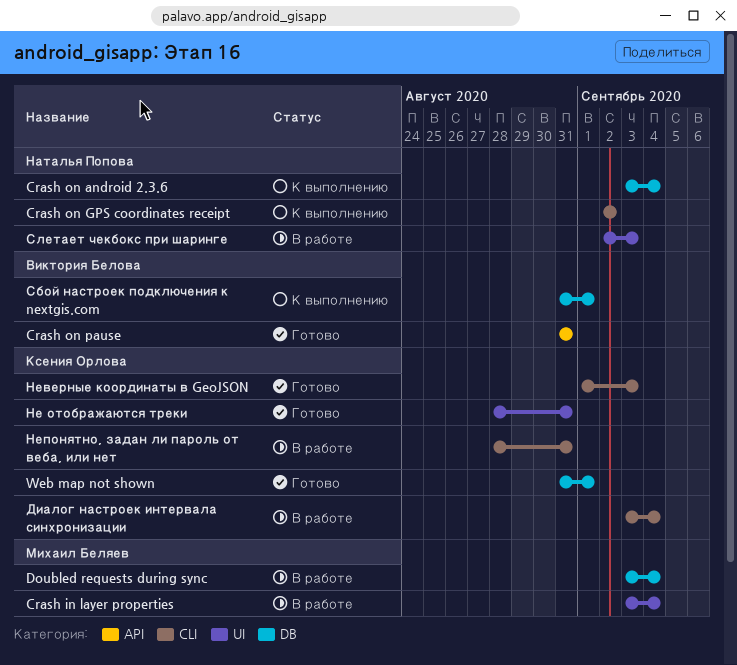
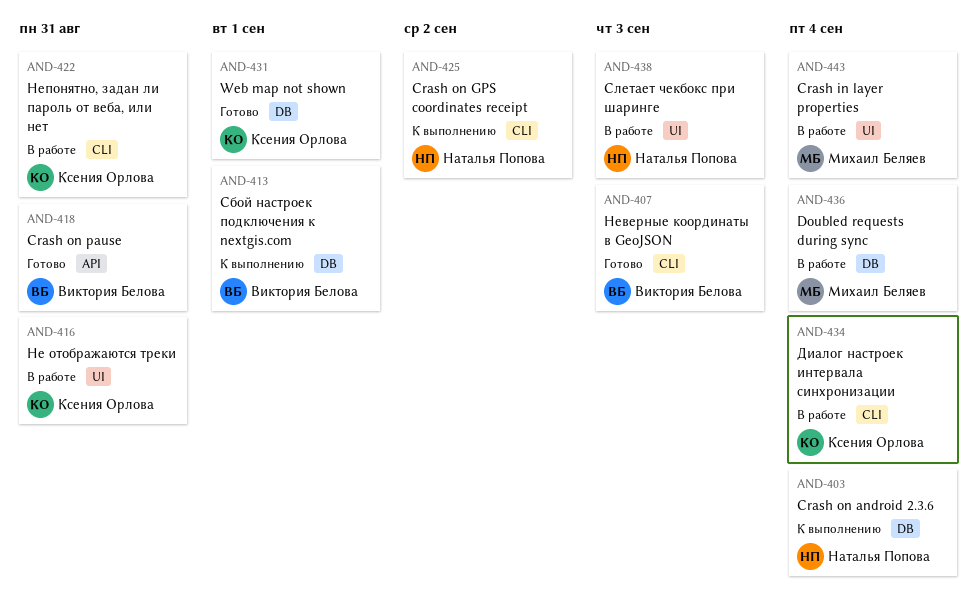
Не отображаются треки, status: Готово -> В работе
Неверные координаты в GeoJSON, owner: Ксения Орлова -> Виктория Белова

